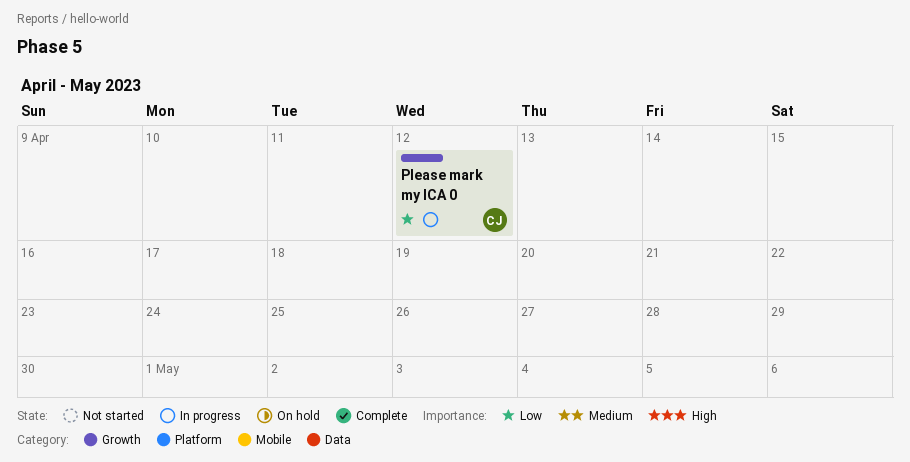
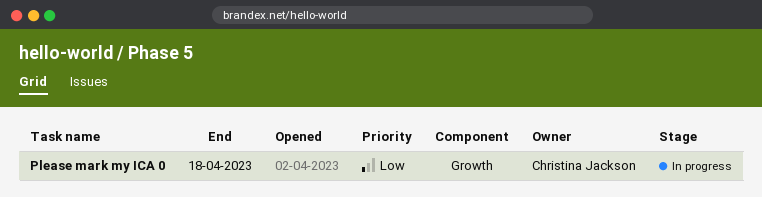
Please mark my ICA 0, due: Apr 12 -> Apr 18

